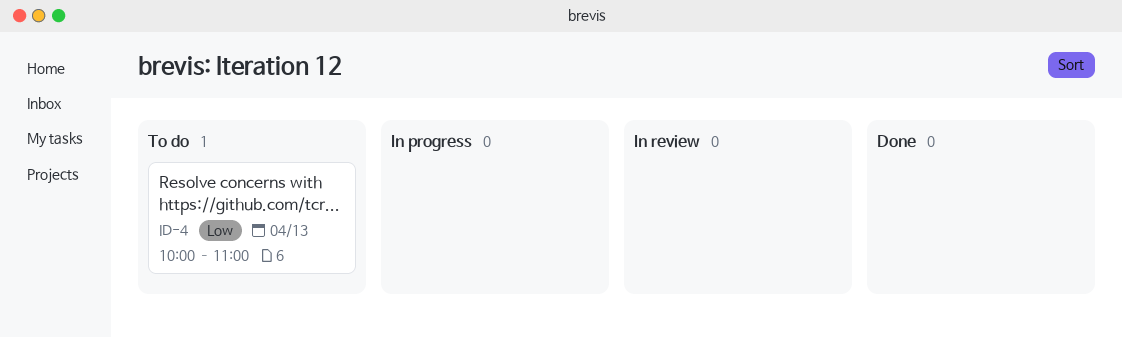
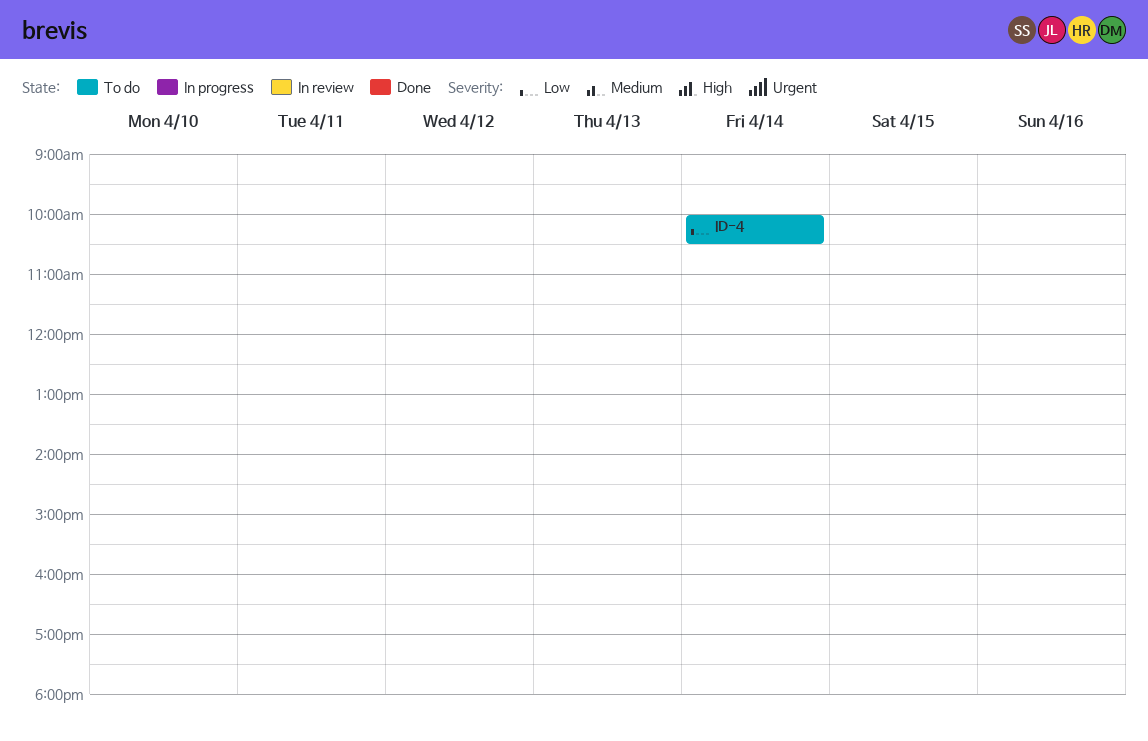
ID-4, day: Apr 13 -> Apr 14
ID-4, ends: 11:00 -> 10:30

